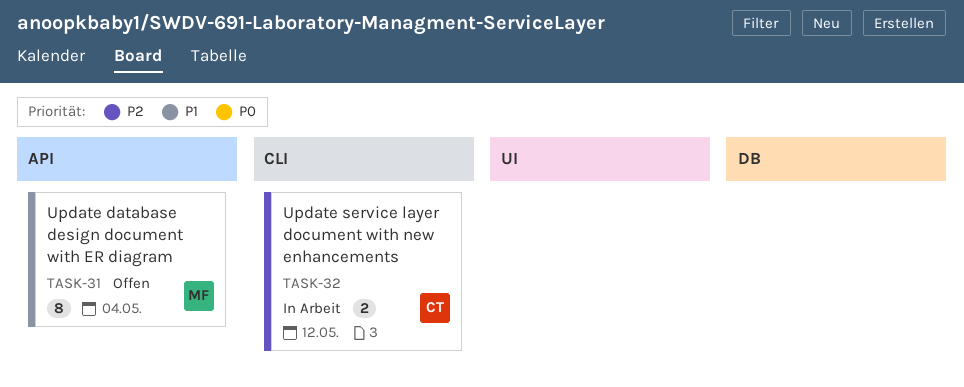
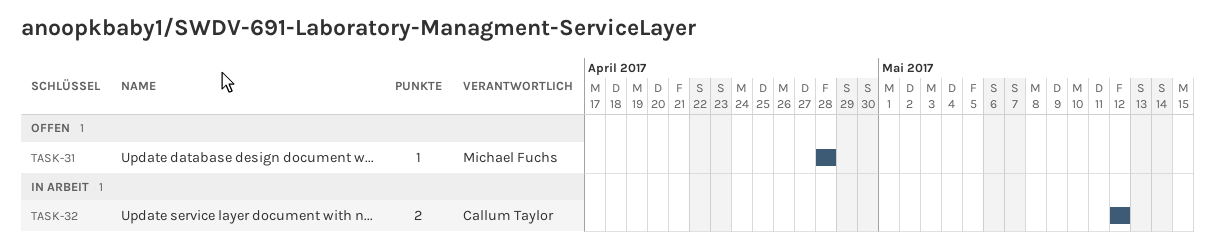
TASK-31, estimate: 8 -> 1
TASK-31, due: May 4 -> Apr 28

